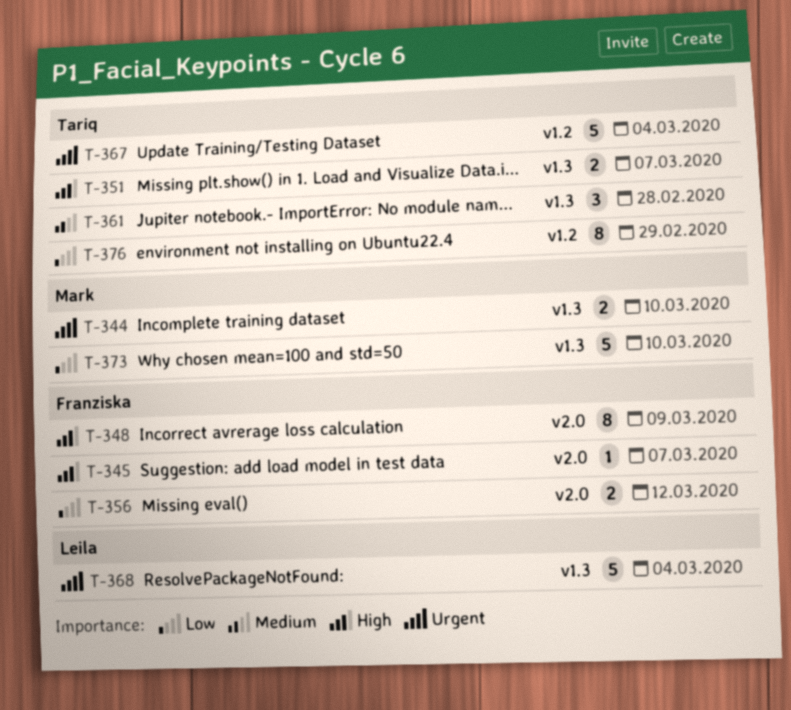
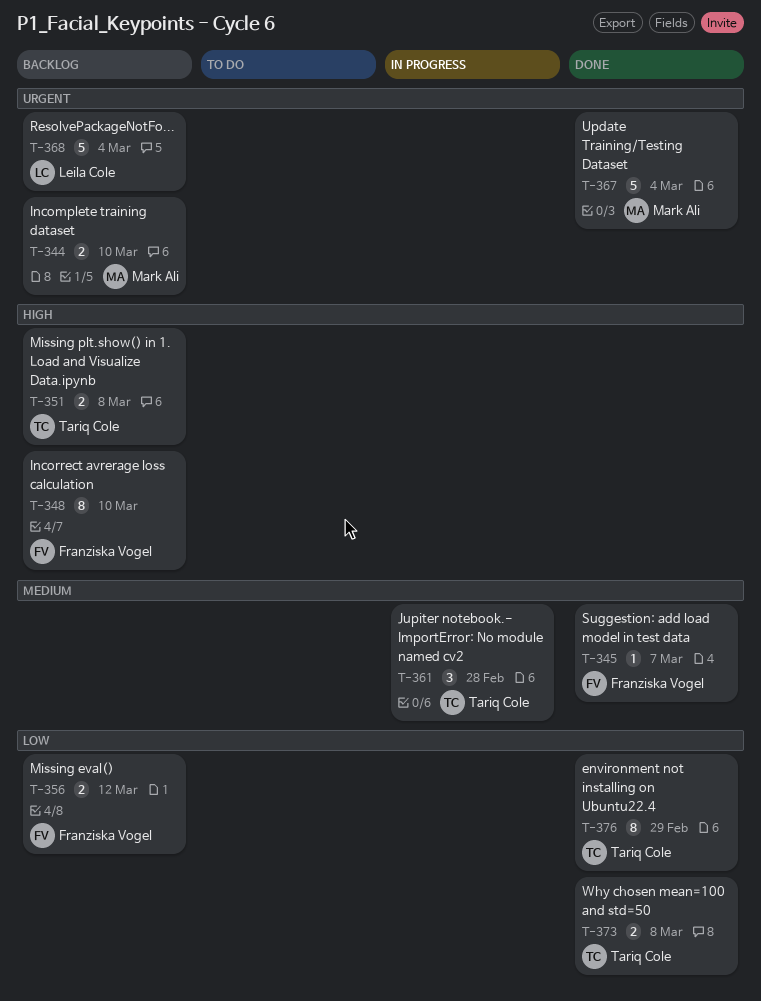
T-345, priority: High -> Medium
T-348, due: Mar 9 -> Mar 10
T-351, due: Mar 7 -> Mar 8
T-367, owner: Tariq Cole -> Mark Ali
T-373, owner: Mark Ali -> Tariq Cole
T-373, estimate: 5 -> 2
T-373, due: Mar 10 -> Mar 8

